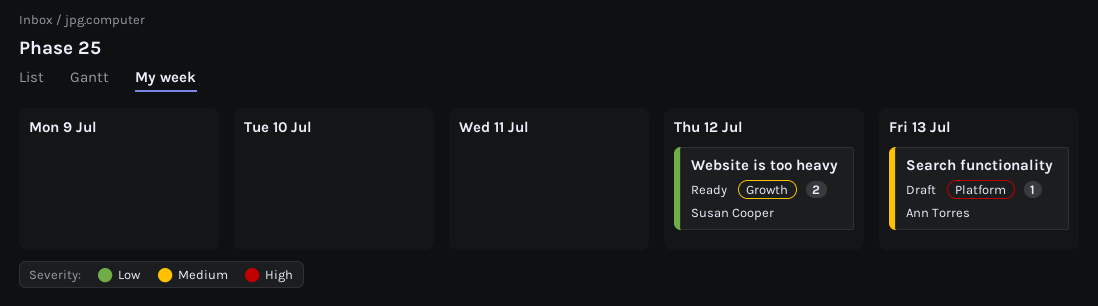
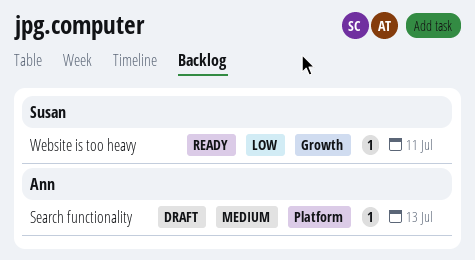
Website is too heavy, estimate: 2 -> 1
Website is too heavy, due: Jul 12 -> Jul 11

